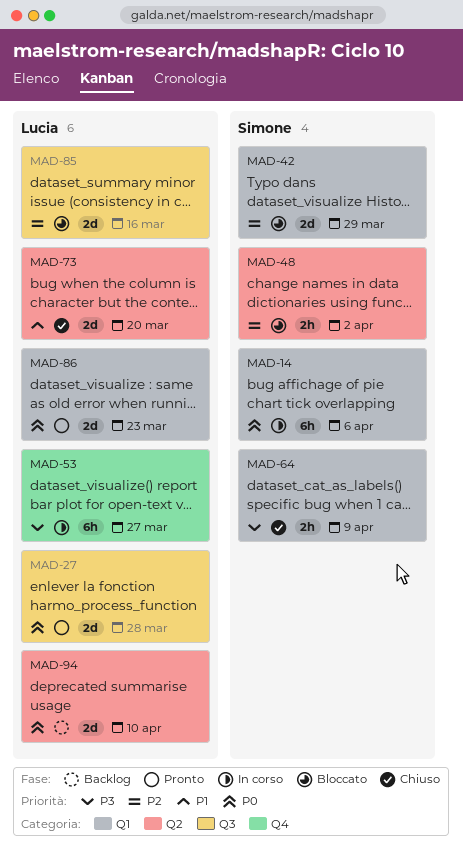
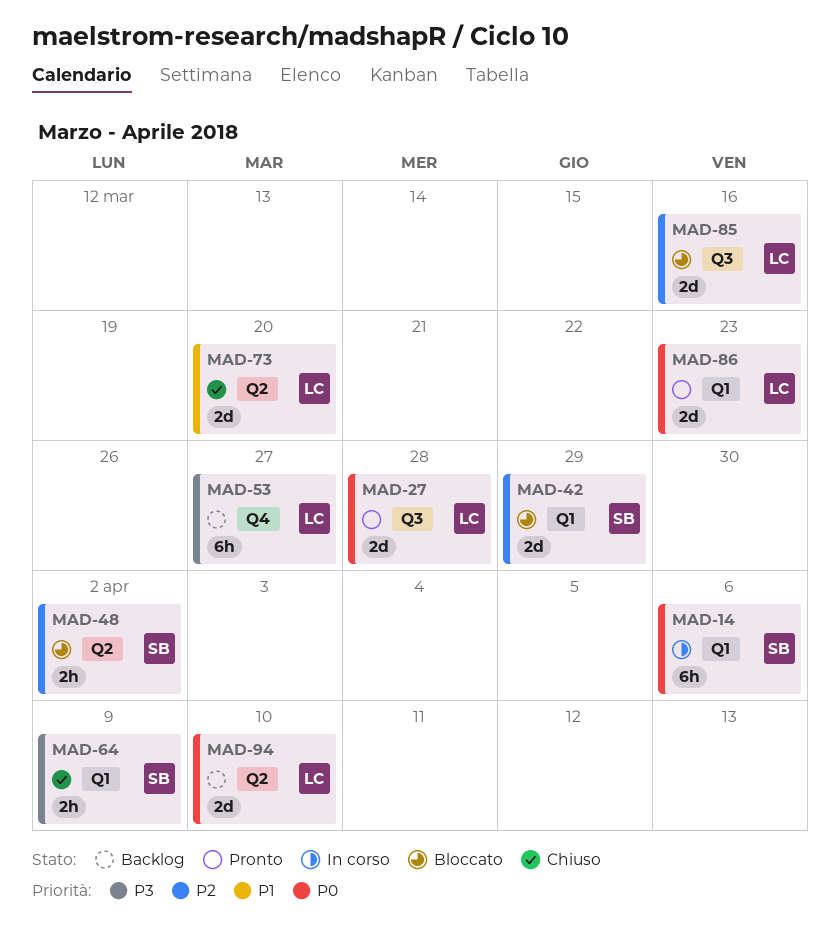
MAD-53, status: In corso -> Backlog

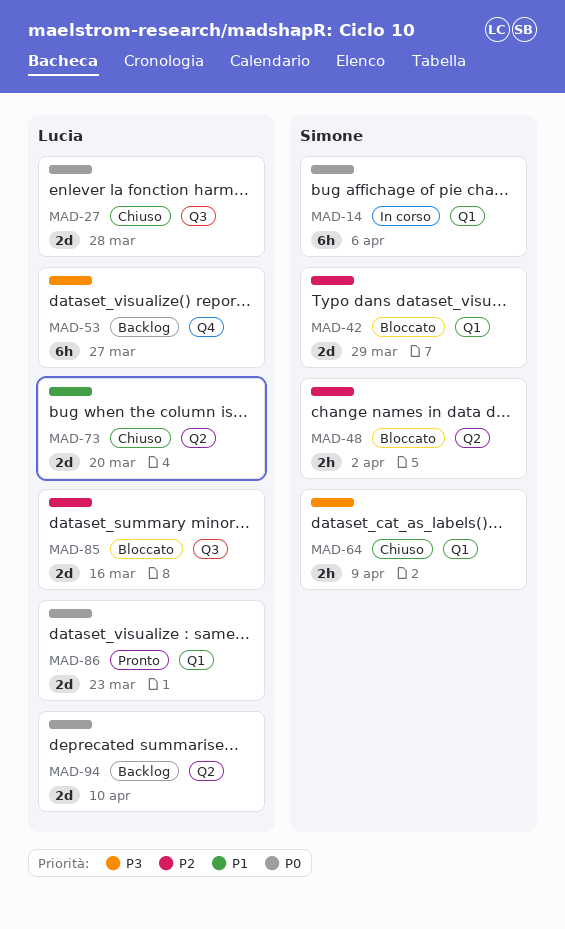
MAD-27, status: Pronto -> Chiuso

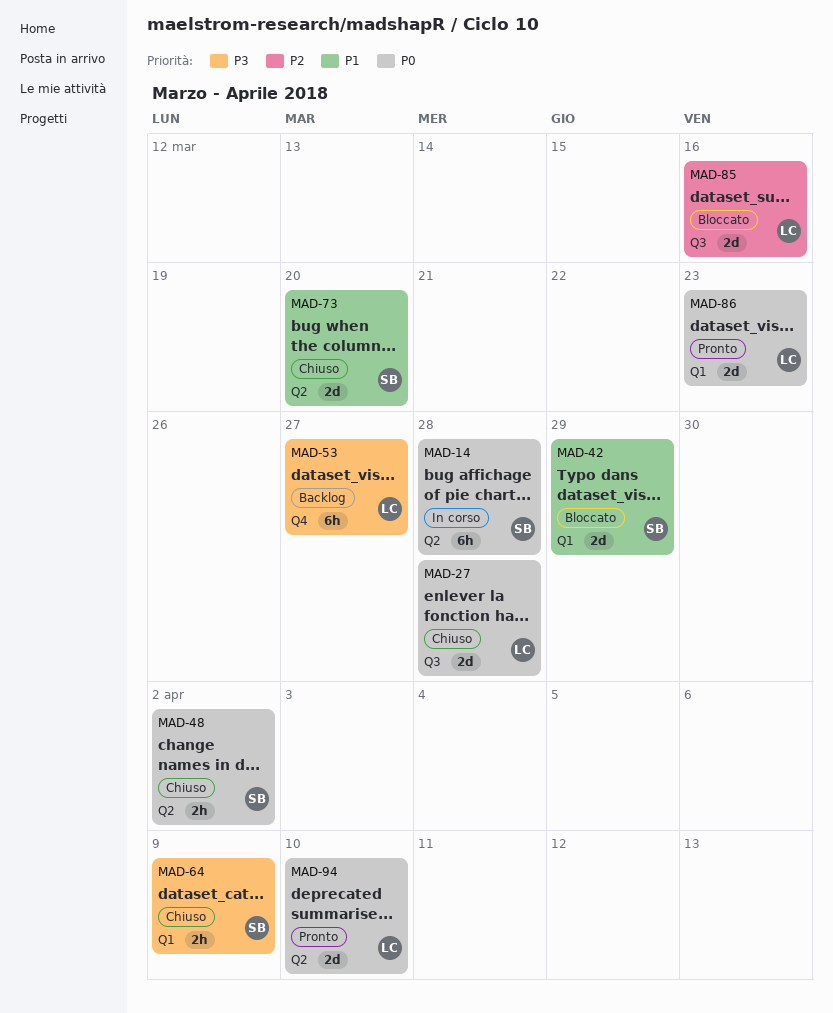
MAD-14, label: Q1 -> Q2
MAD-14, due: Apr 6 -> Mar 28
MAD-42, priority: P2 -> P1
MAD-48, status: Bloccato -> Chiuso
MAD-48, priority: P2 -> P0
MAD-73, owner: Lucia -> Simone
MAD-94, status: Backlog -> Pronto

